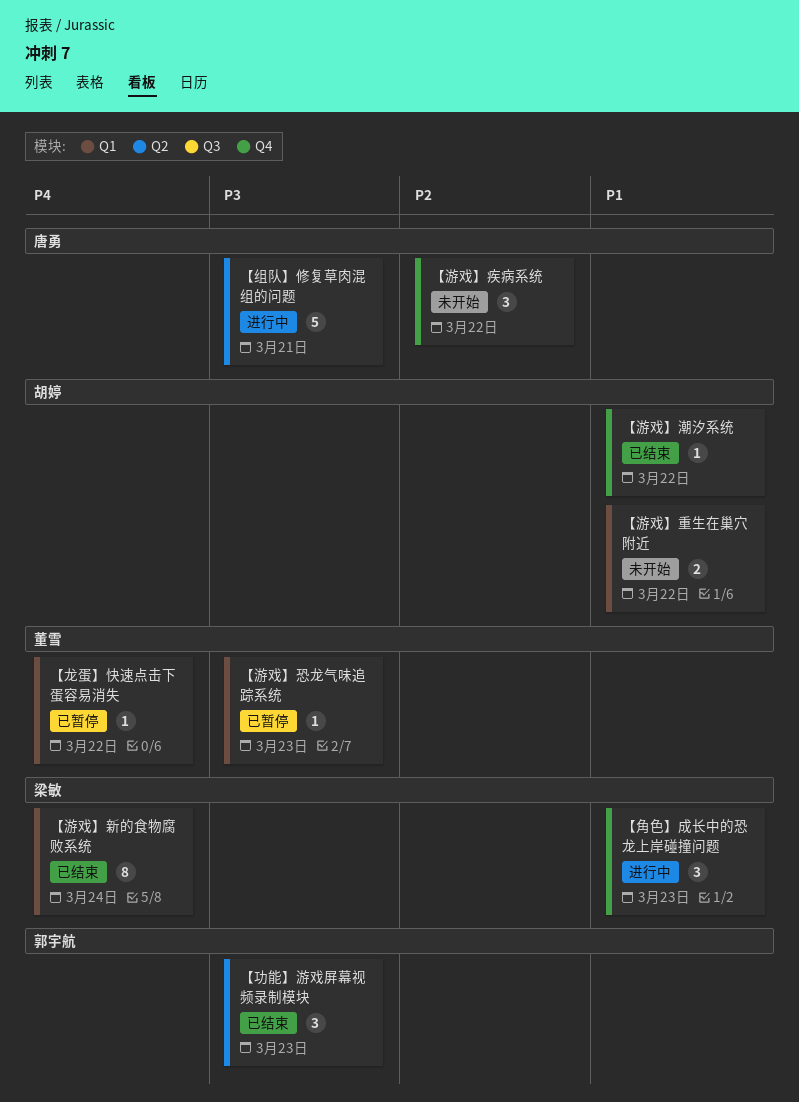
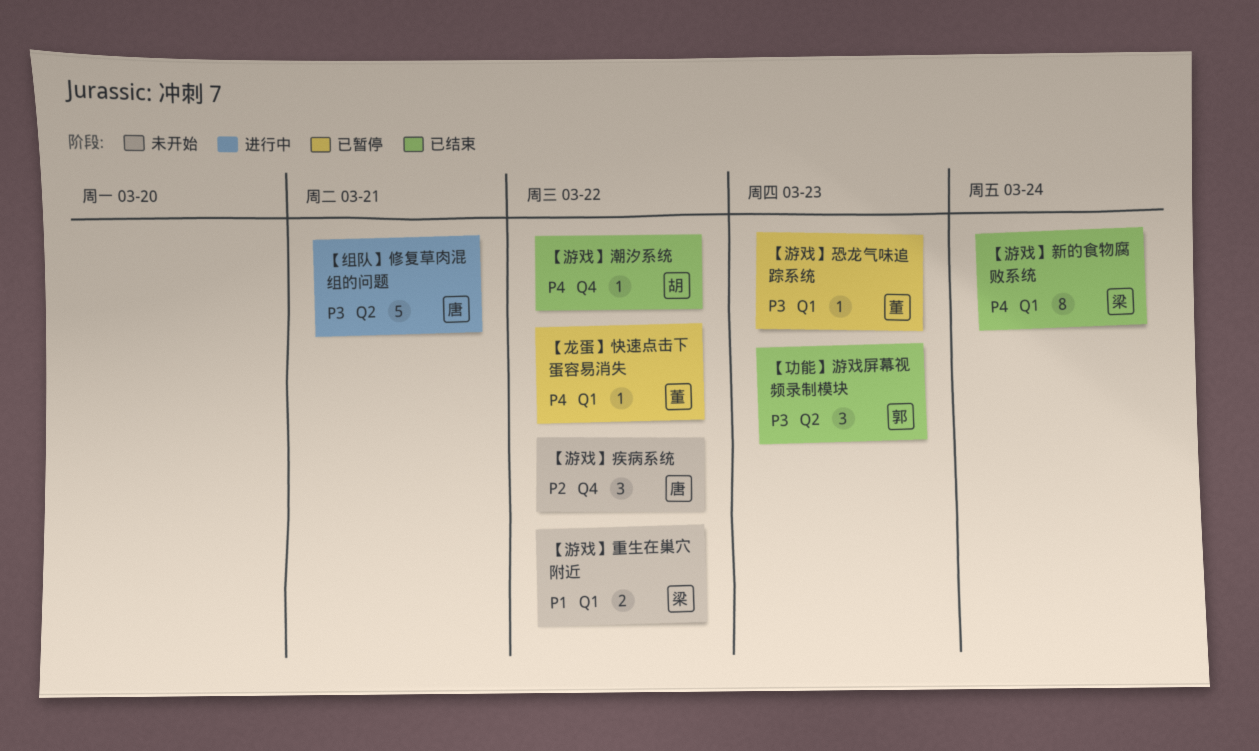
【游戏】潮汐系统, priority: P1 -> P4
【游戏】重生在巢穴附近, owner: 胡婷 -> 梁敏
【角色】成长中的恐龙上岸碰撞问题: present -> none

